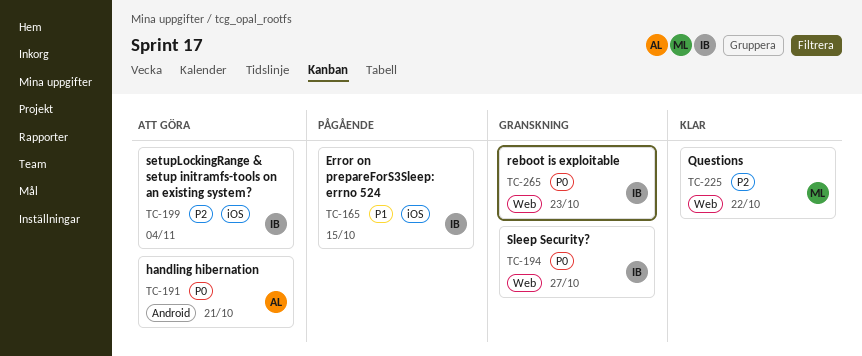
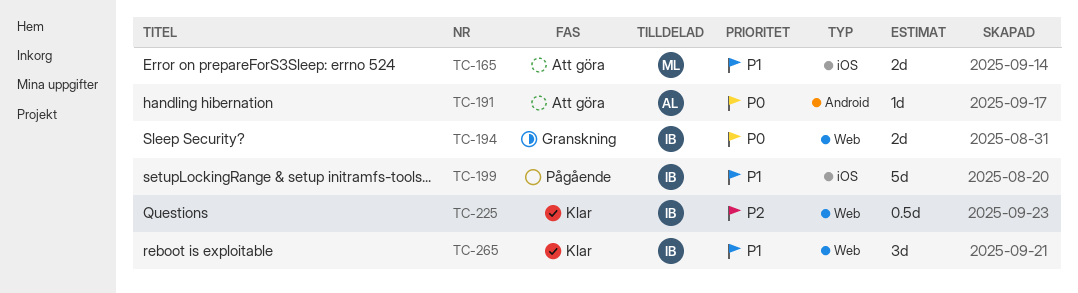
TC-165, status: Pågående -> Att göra
TC-165, owner: IB -> ML
TC-199, status: Att göra -> Pågående
TC-199, priority: P2 -> P1
TC-225, owner: ML -> IB
TC-265, status: Granskning -> Klar
TC-265, priority: P0 -> P1

